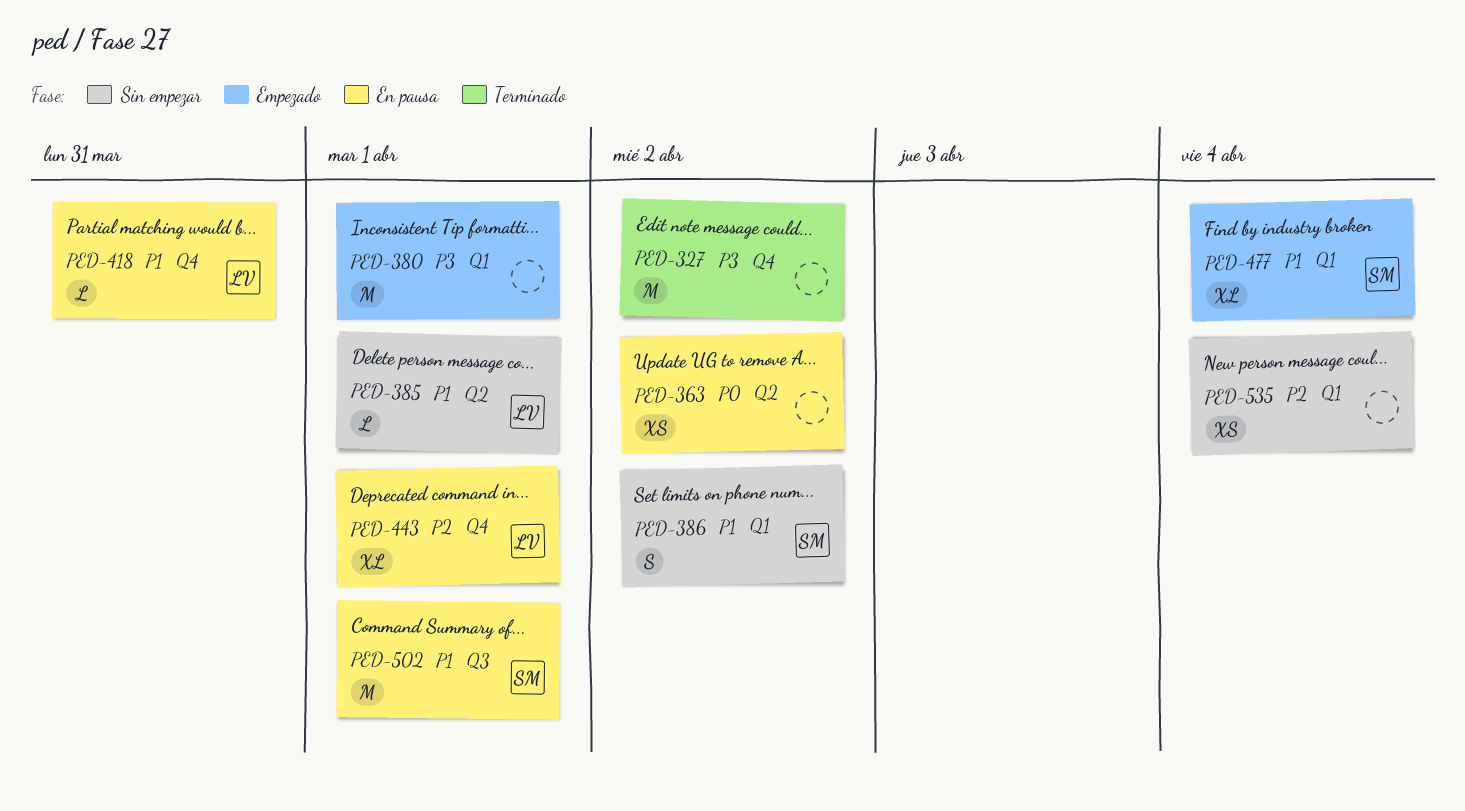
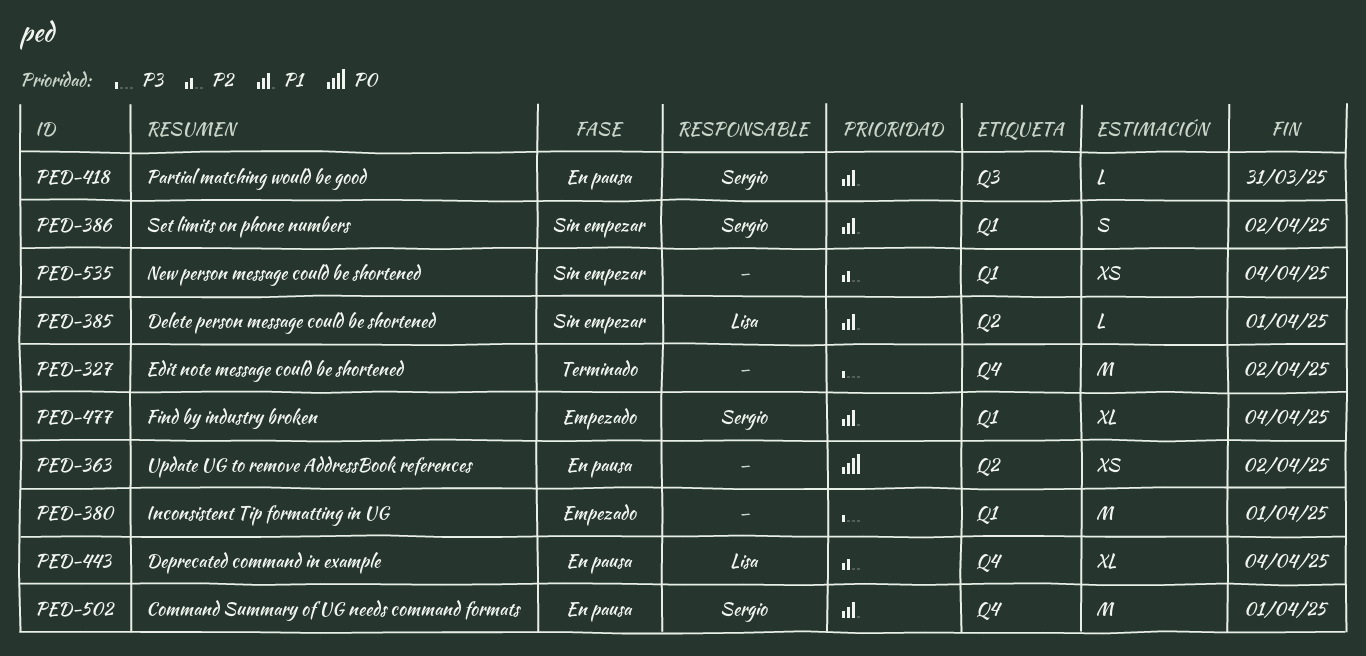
PED-418, owner: Lisa -> Sergio
PED-418, label: Q4 -> Q3
PED-443, due: Apr 1 -> Apr 4
PED-502, label: Q3 -> Q4

